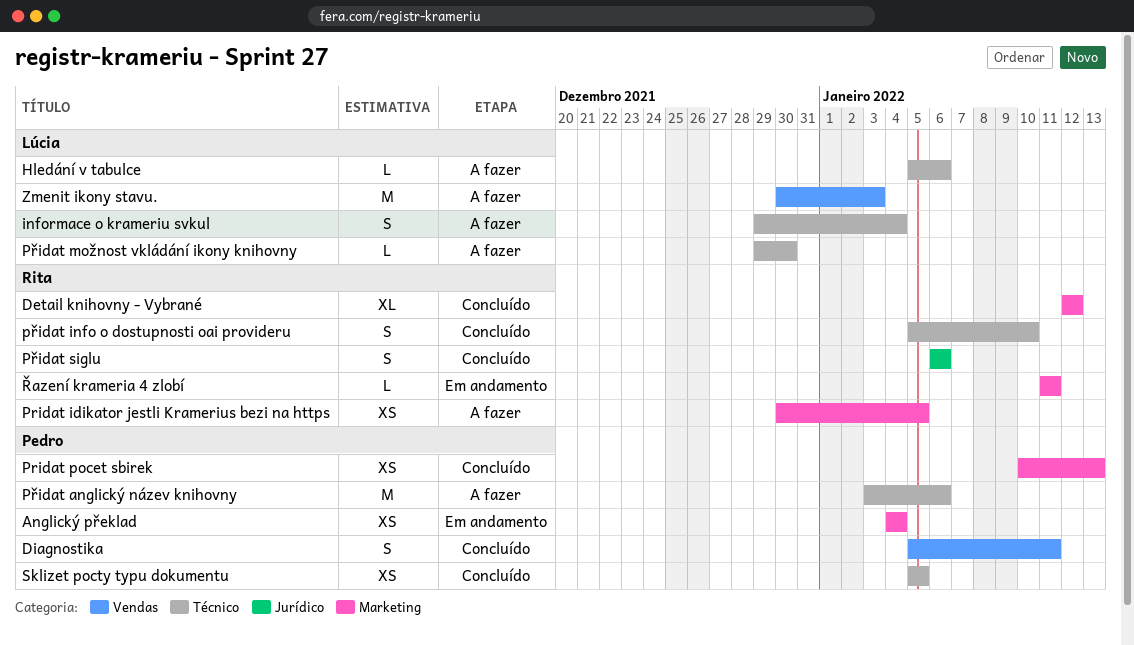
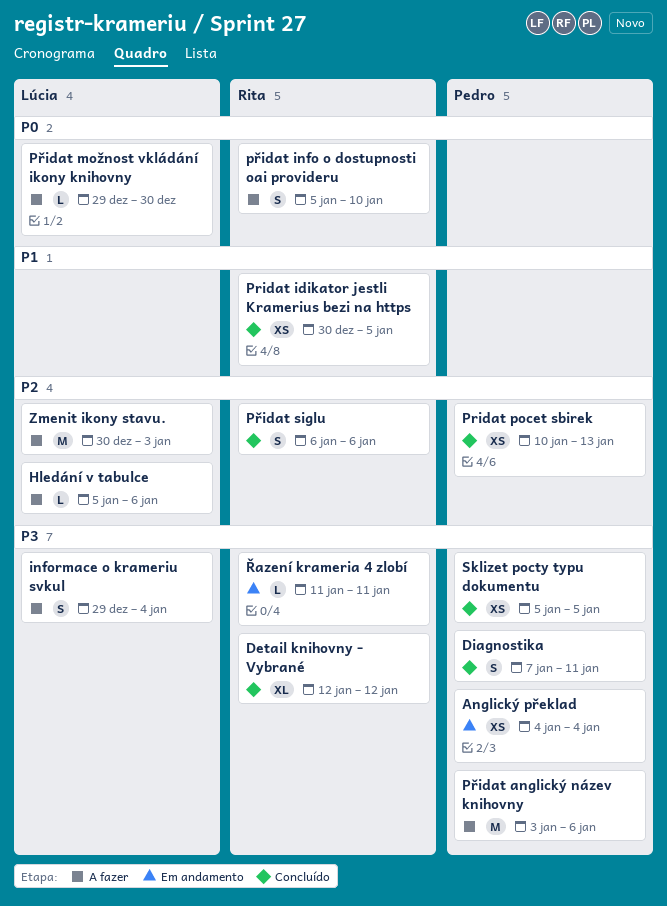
Diagnostika, start: Jan 5 -> Jan 7
Pridat idikator jestli Kramerius bezi na https, status: A fazer -> Concluído
přidat info o dostupnosti oai provideru, status: Concluído -> A fazer

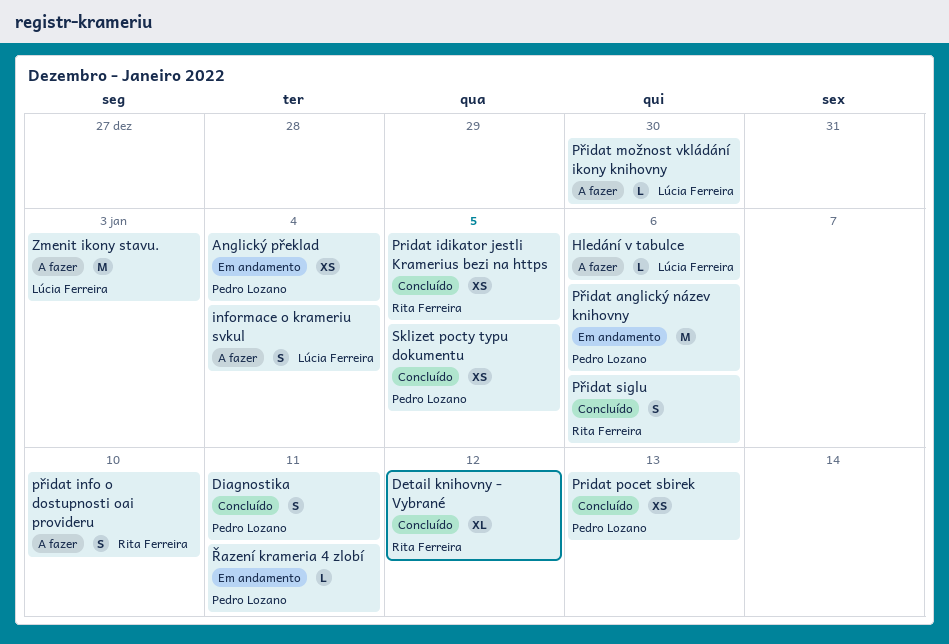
Přidat anglický název knihovny, status: A fazer -> Em andamento
Řazení krameria 4 zlobí, owner: Rita Ferreira -> Pedro Lozano

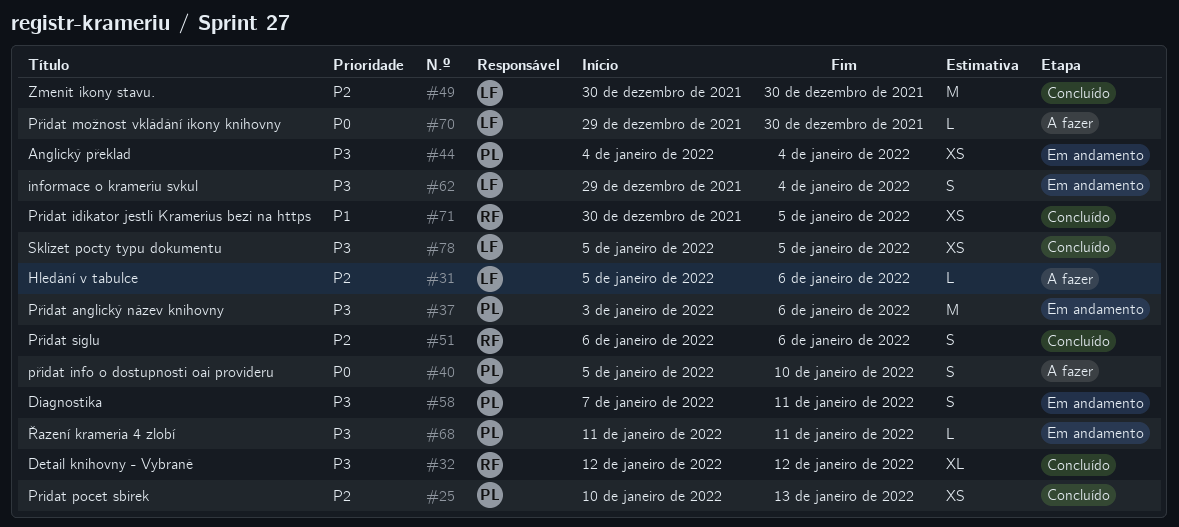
Diagnostika, status: Concluído -> Em andamento
informace o krameriu svkul, status: A fazer -> Em andamento
přidat info o dostupnosti oai provideru, owner: Rita Ferreira -> Pedro Lozano
Sklizet pocty typu dokumentu, owner: Pedro Lozano -> Lúcia Ferreira
Zmenit ikony stavu., status: A fazer -> Concluído
Zmenit ikony stavu., due: Jan 3 -> Dec 30

